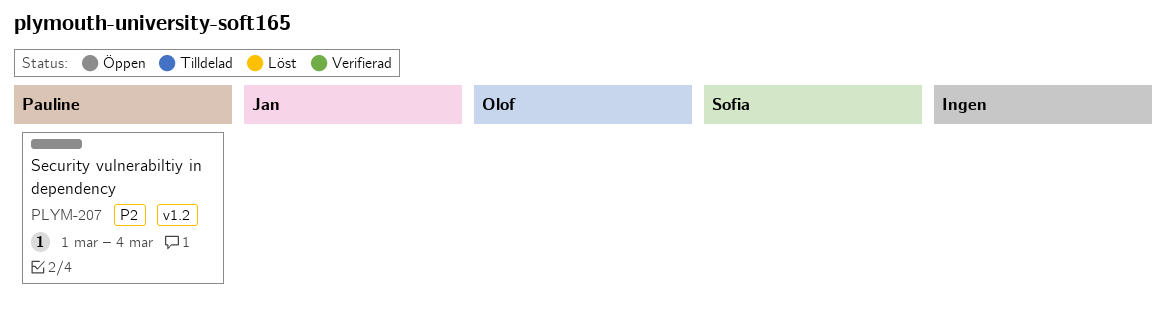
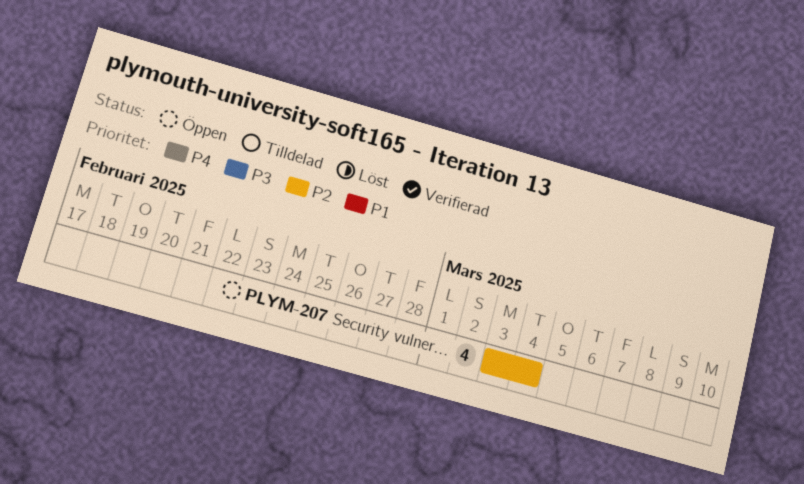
PLYM-207, estimate: 1 -> 4
PLYM-207, start: Mar 1 -> Mar 3

